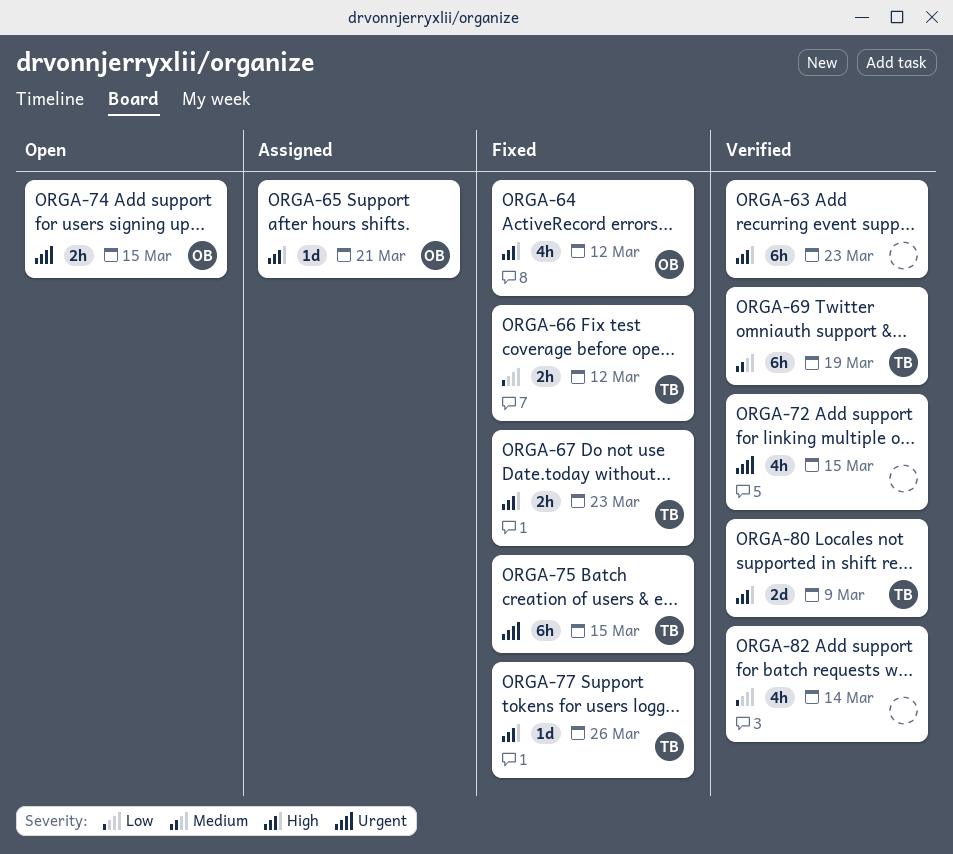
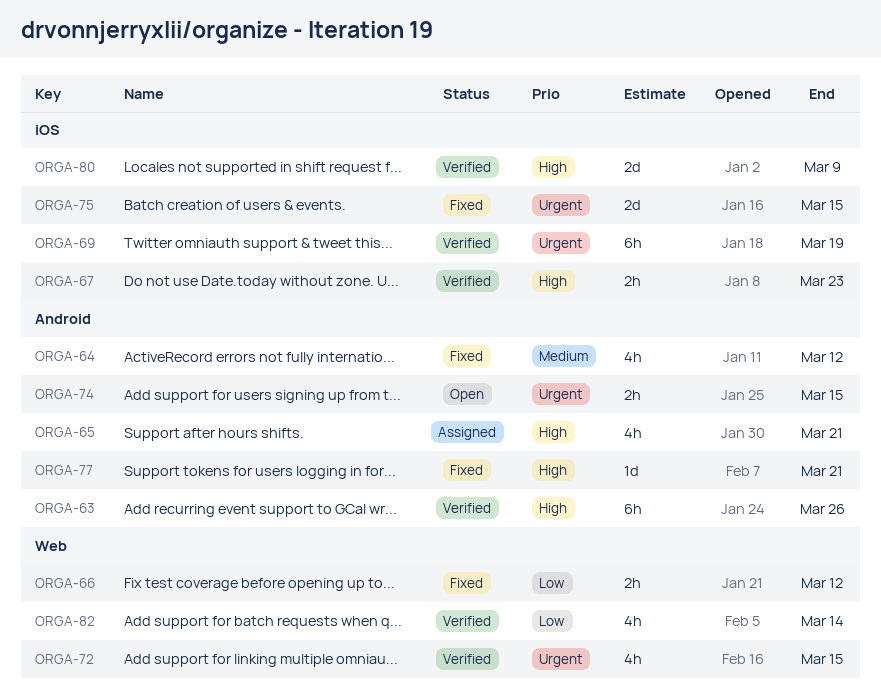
ORGA-63, due: Mar 23 -> Mar 26
ORGA-64, priority: High -> Medium
ORGA-65, estimate: 1d -> 4h
ORGA-67, status: Fixed -> Verified
ORGA-69, priority: Medium -> Urgent
ORGA-75, estimate: 6h -> 2d
ORGA-77, due: Mar 26 -> Mar 21

